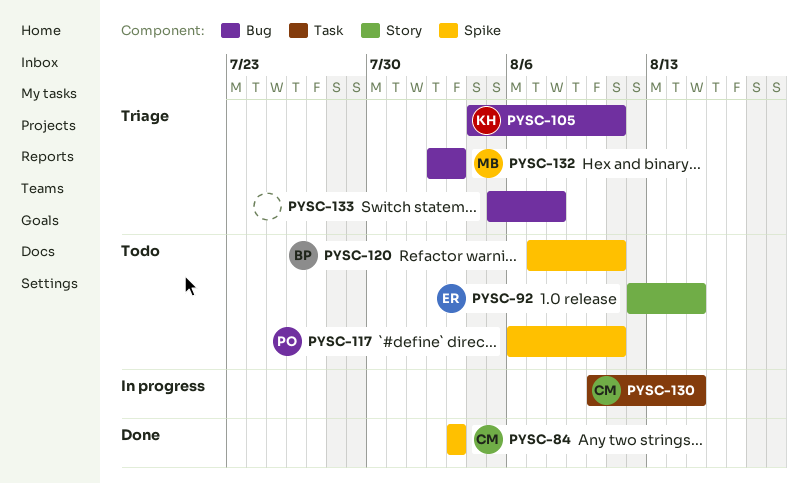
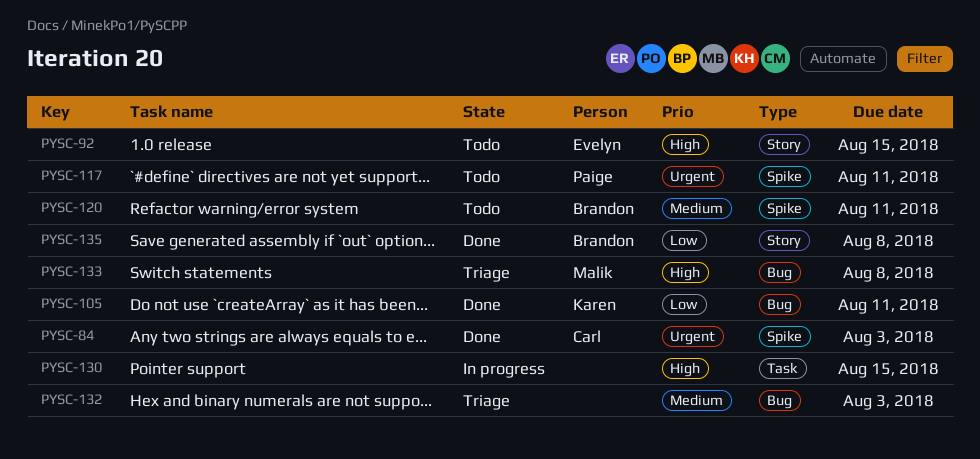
PYSC-105, status: Triage -> Done
PYSC-130, owner: Carl -> none
PYSC-132, owner: Malik -> none
PYSC-133, owner: none -> Malik
PYSC-135: none -> present

